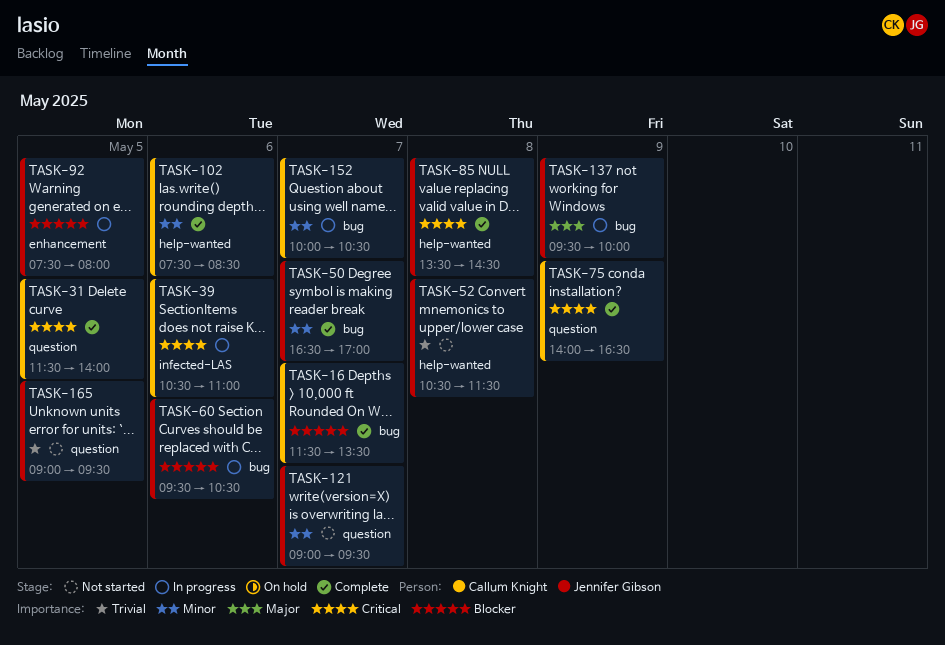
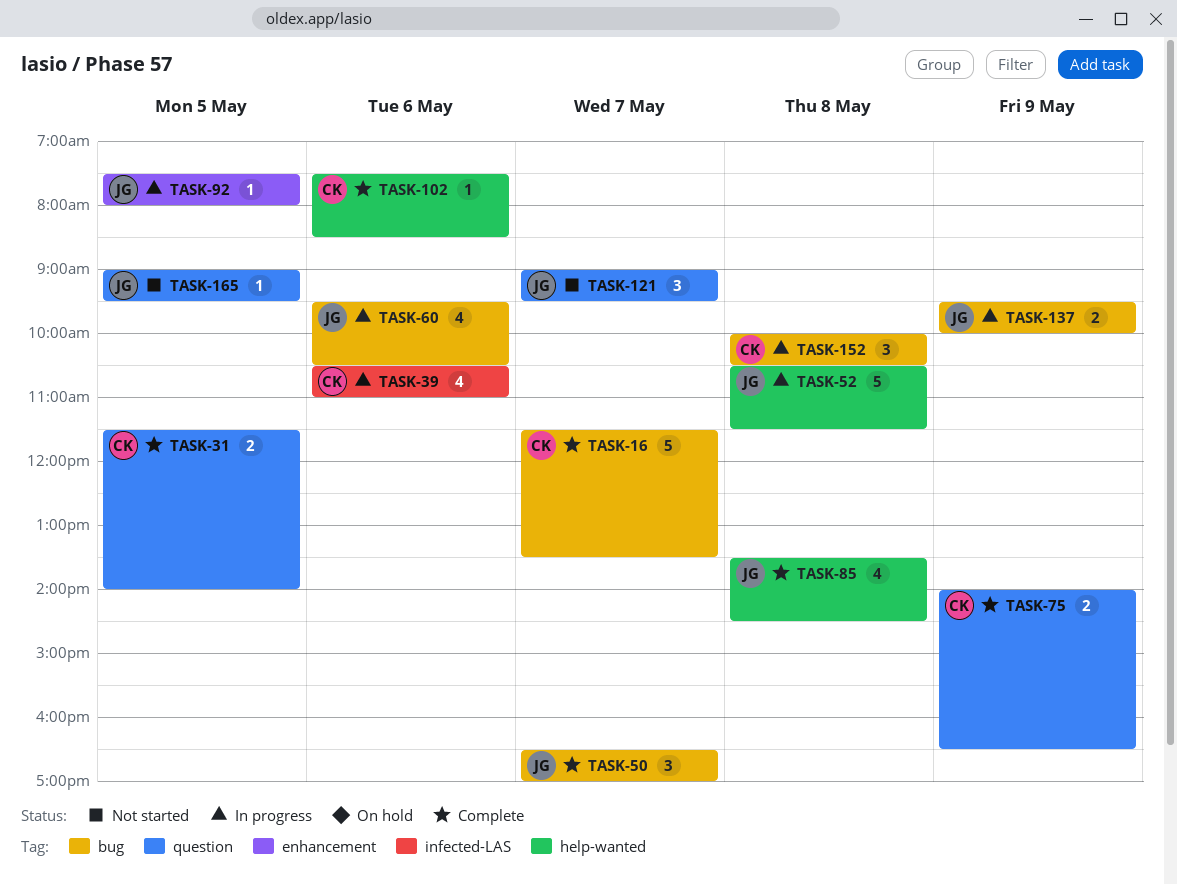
TASK-52, status: Not started -> In progress
TASK-152, day: May 7 -> May 8

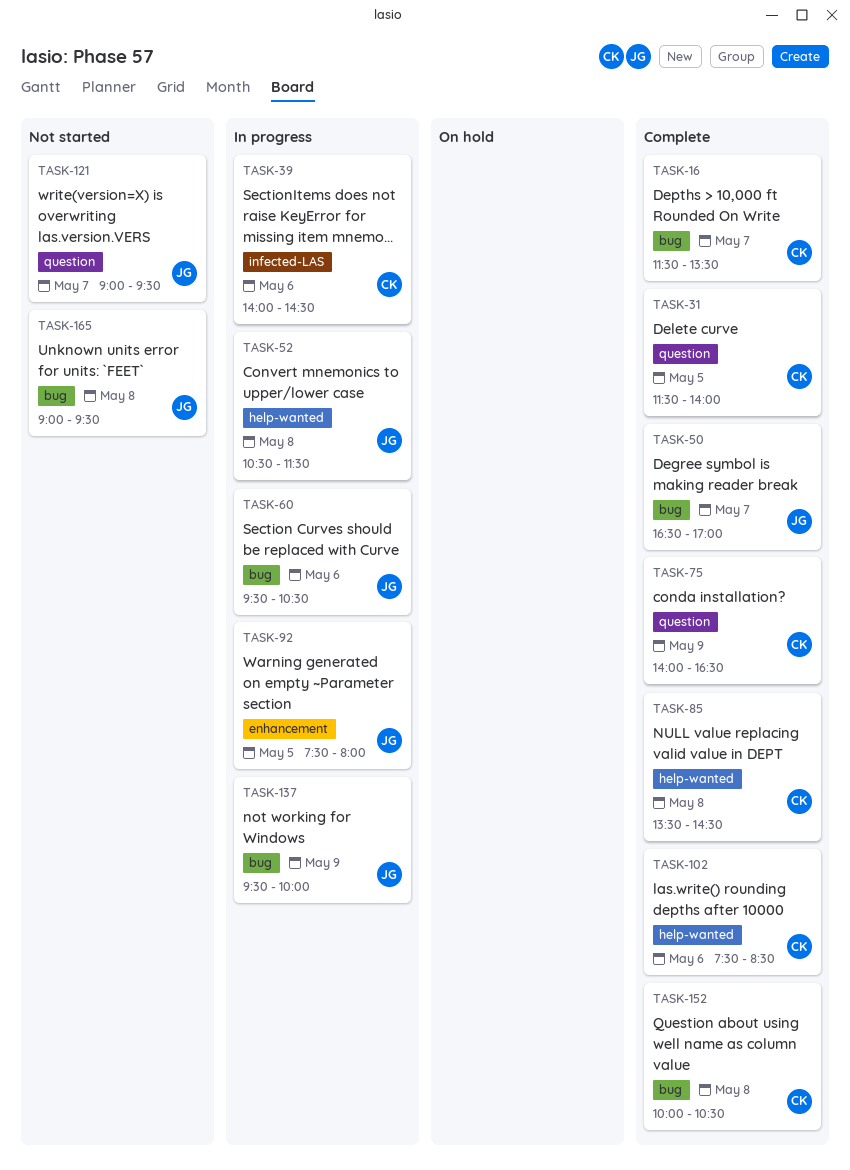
TASK-39, begins: 10:30 -> 14:00
TASK-39, ends: 11:00 -> 14:30
TASK-85, owner: JG -> CK
TASK-152, status: In progress -> Complete
TASK-165, label: question -> bug
TASK-165, day: May 5 -> May 8

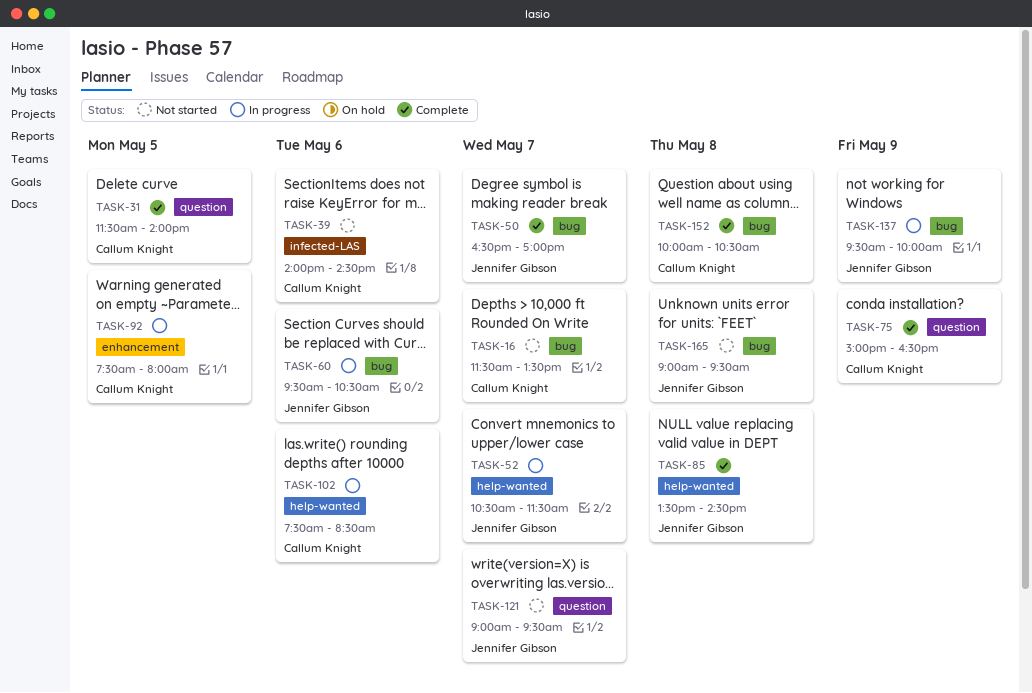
TASK-16, status: Complete -> Not started
TASK-39, status: In progress -> Not started
TASK-52, day: May 8 -> May 7
TASK-75, begins: 14:00 -> 15:00
TASK-85, owner: Callum Knight -> Jennifer Gibson
TASK-92, owner: Jennifer Gibson -> Callum Knight
TASK-102, status: Complete -> In progress

